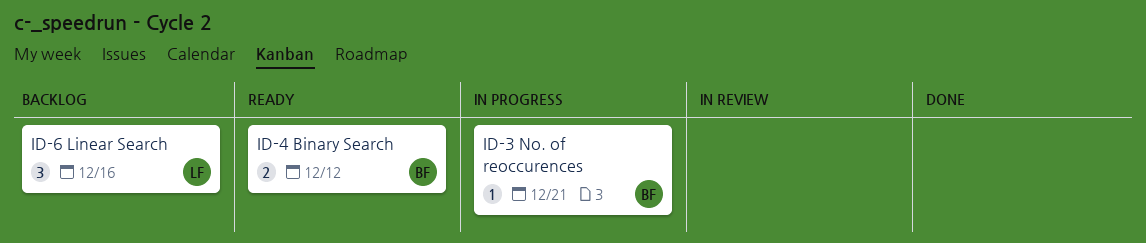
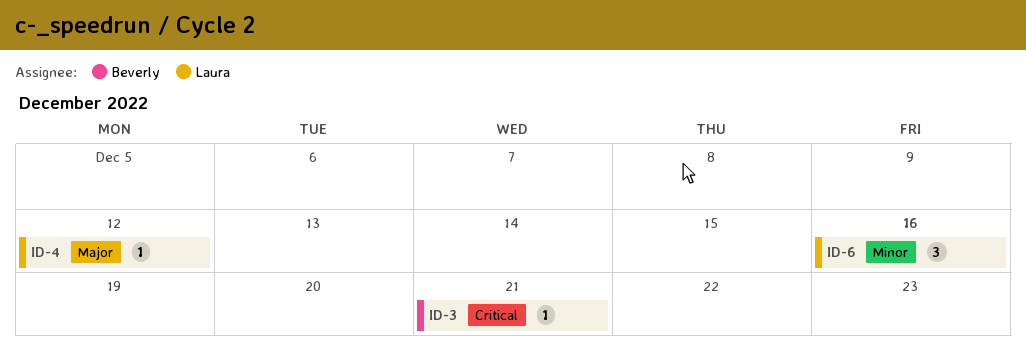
ID-4, owner: Beverly -> Laura
ID-4, estimate: 2 -> 1

